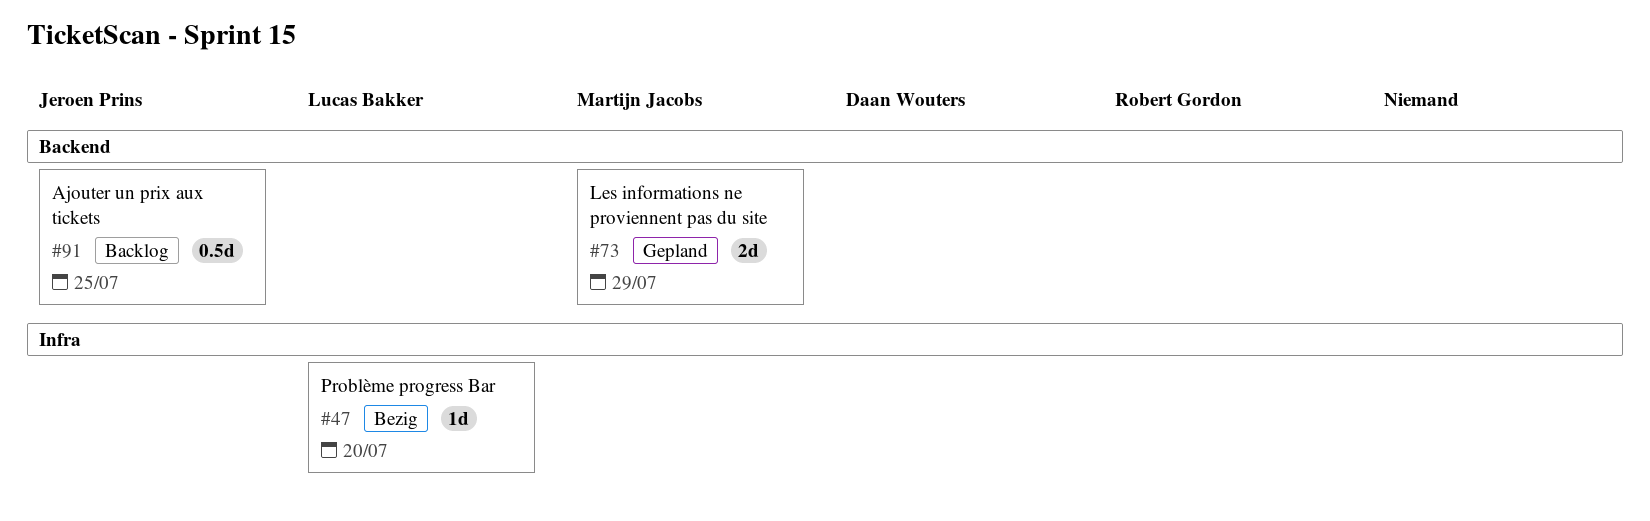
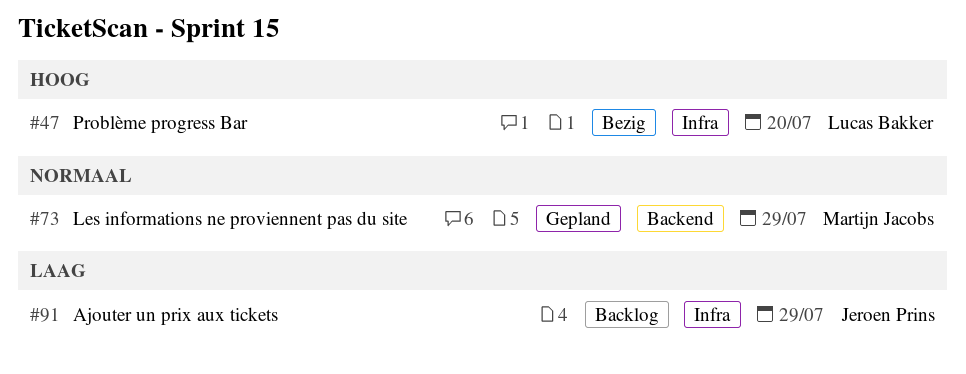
#91, label: Backend -> Infra
#91, due: Jul 25 -> Jul 29

